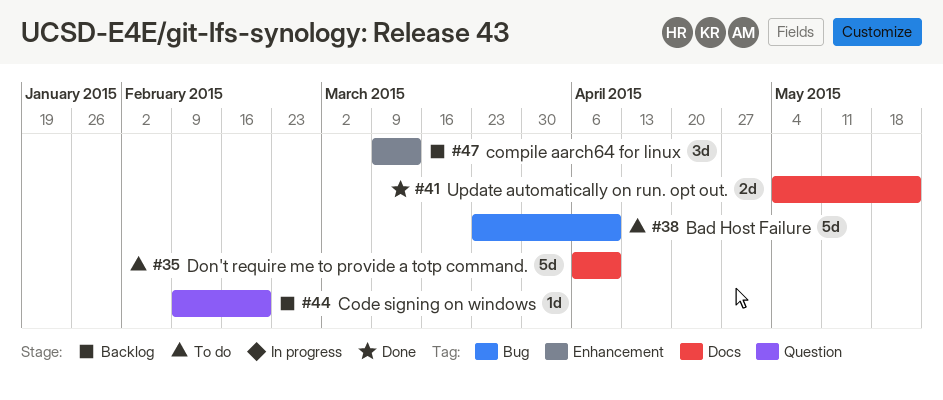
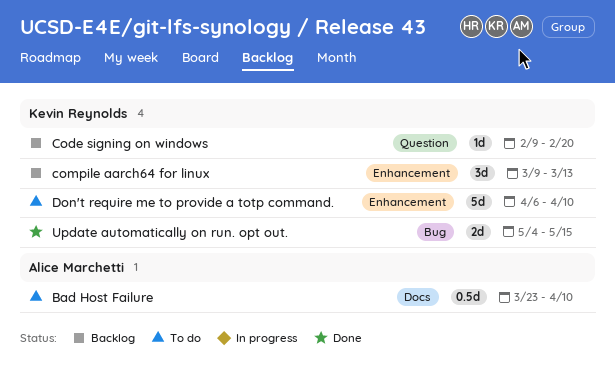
Bad Host Failure, label: Bug -> Docs
Bad Host Failure, estimate: 5d -> 0.5d
Don't require me to provide a totp command., label: Docs -> Enhancement
Update automatically on run. opt out., label: Docs -> Bug
Update automatically on run. opt out., due: May 22 -> May 15

